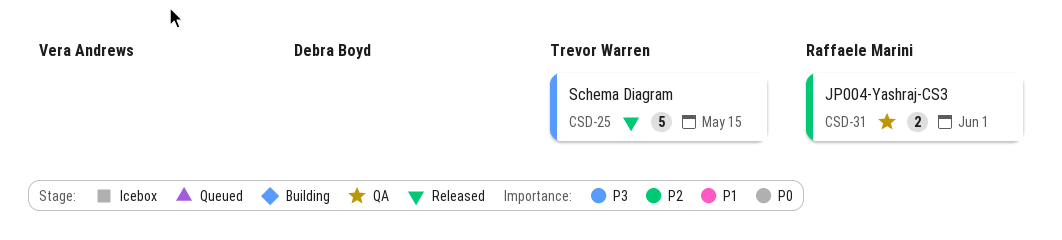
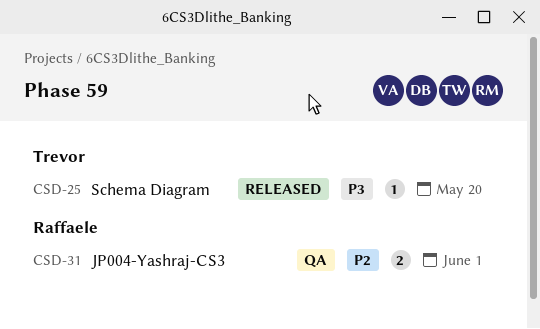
CSD-25, estimate: 5 -> 1
CSD-25, due: May 15 -> May 20

